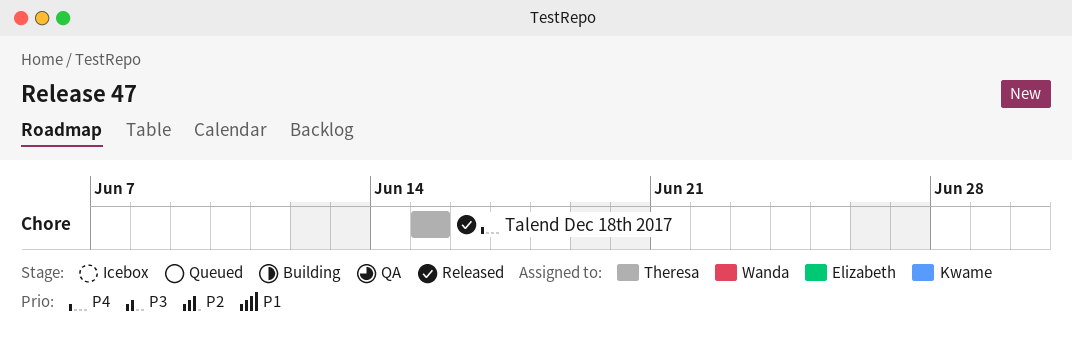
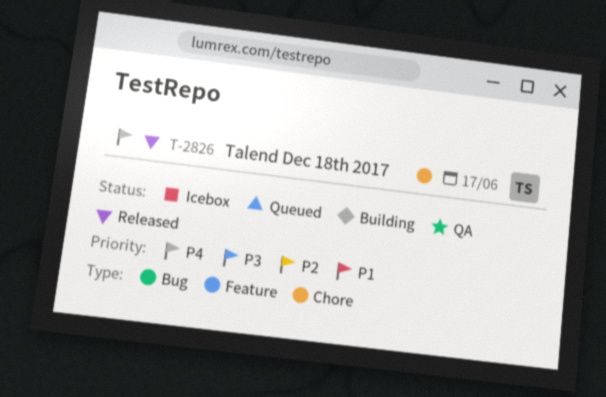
Talend Dec 18th 2017, due: Jun 15 -> Jun 17

